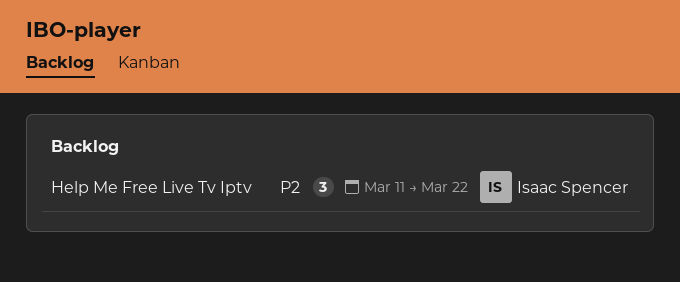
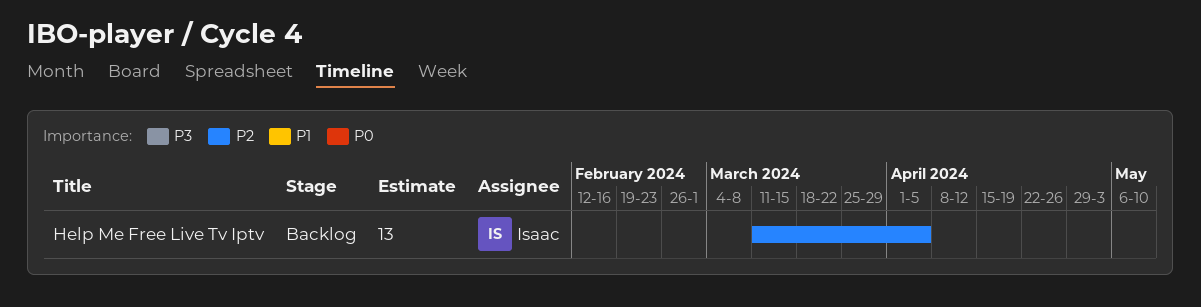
Help Me Free Live Tv Iptv, estimate: 3 -> 13
Help Me Free Live Tv Iptv, due: Mar 22 -> Apr 5

